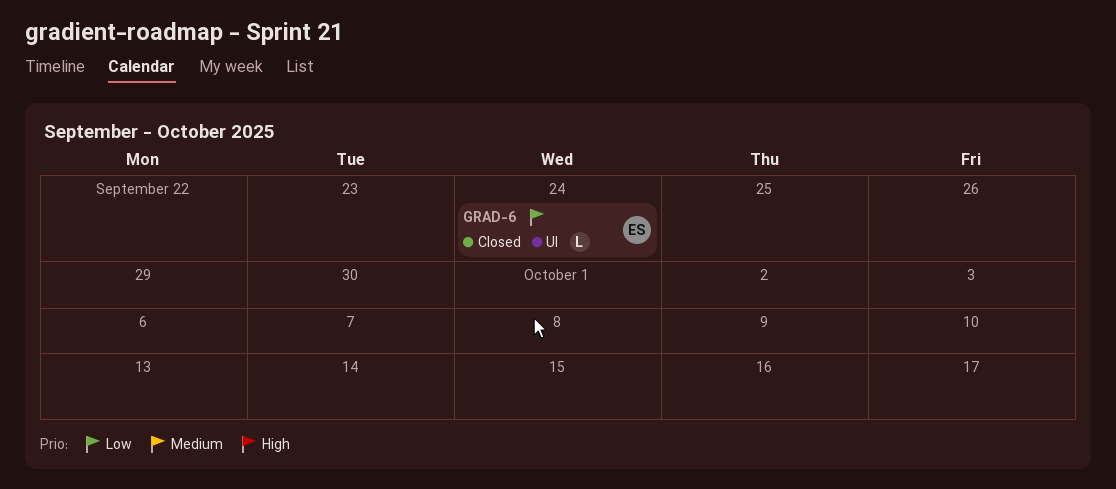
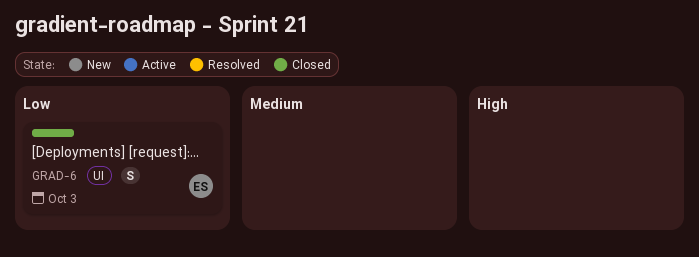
GRAD-6, estimate: L -> S
GRAD-6, due: Sep 24 -> Oct 3

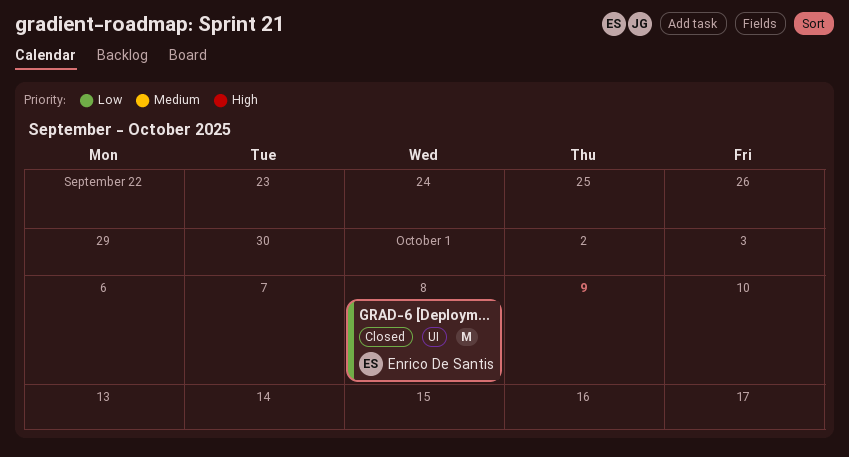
GRAD-6, estimate: S -> M
GRAD-6, due: Oct 3 -> Oct 8

